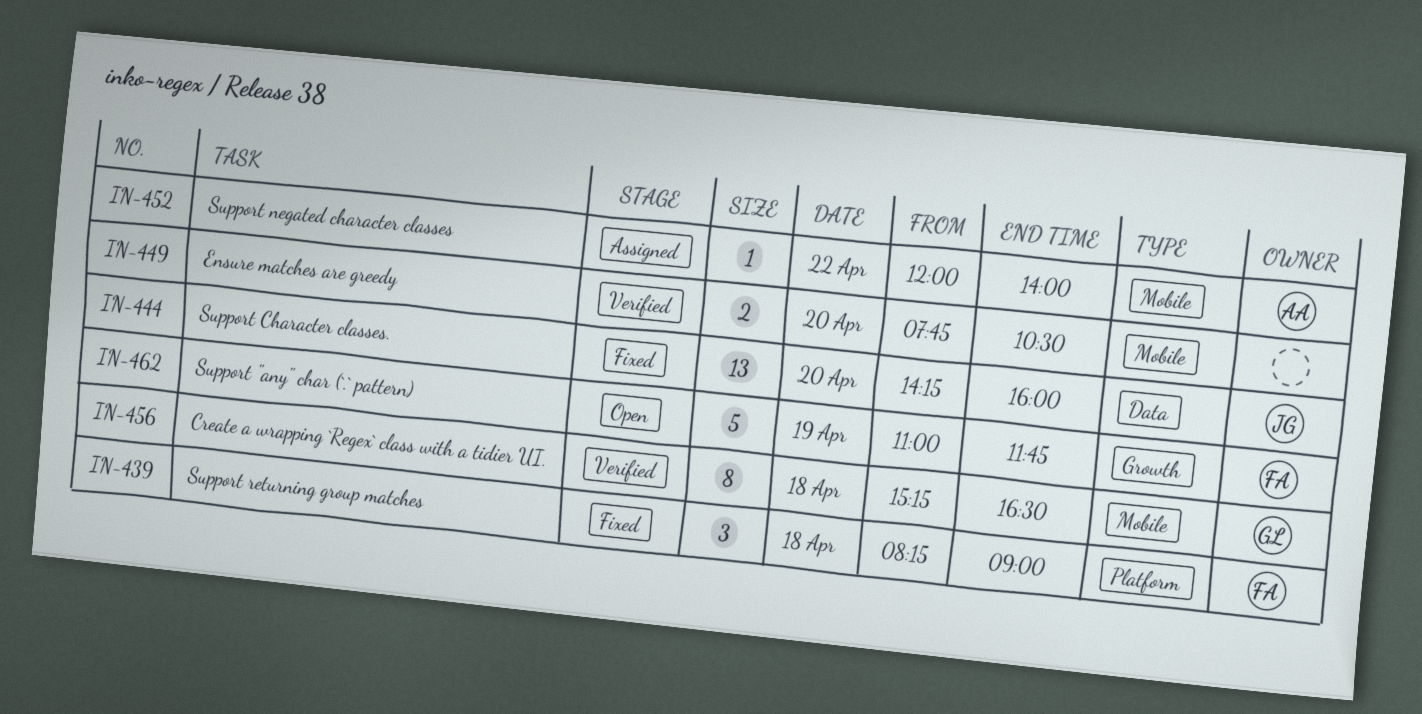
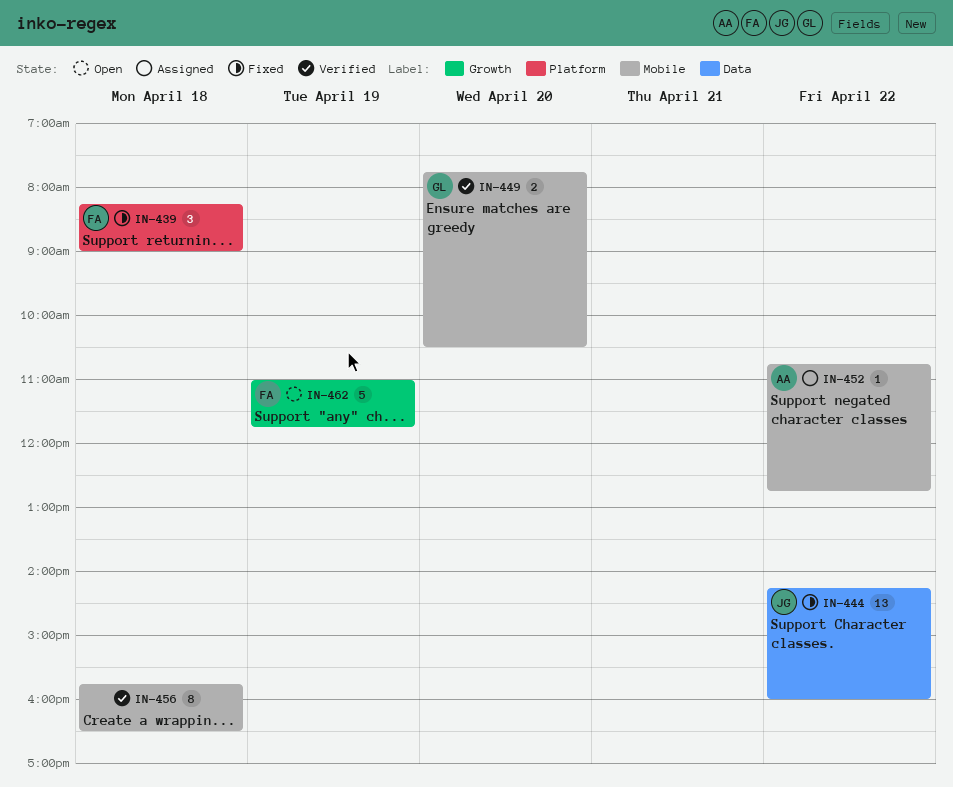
IN-444, day: Apr 20 -> Apr 22
IN-449, owner: none -> GL
IN-452, begins: 12:00 -> 10:45
IN-452, ends: 14:00 -> 12:45
IN-456, owner: GL -> none
IN-456, begins: 15:15 -> 15:45

